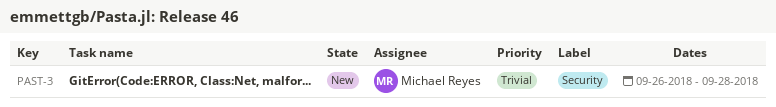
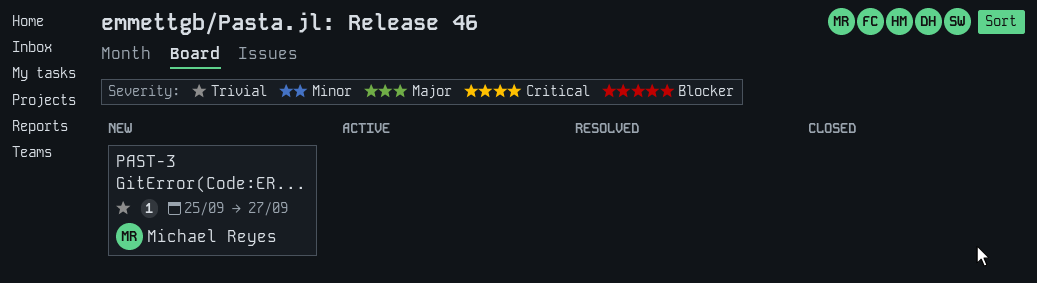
PAST-3, start: Sep 26 -> Sep 25
PAST-3, due: Sep 28 -> Sep 27

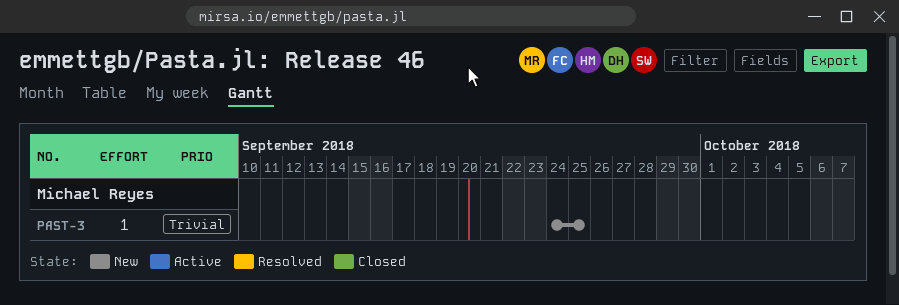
PAST-3, start: Sep 25 -> Sep 24
PAST-3, due: Sep 27 -> Sep 25

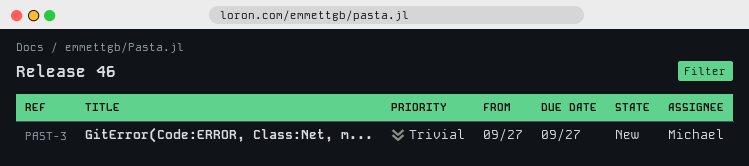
PAST-3, start: Sep 24 -> Sep 27
PAST-3, due: Sep 25 -> Sep 27

